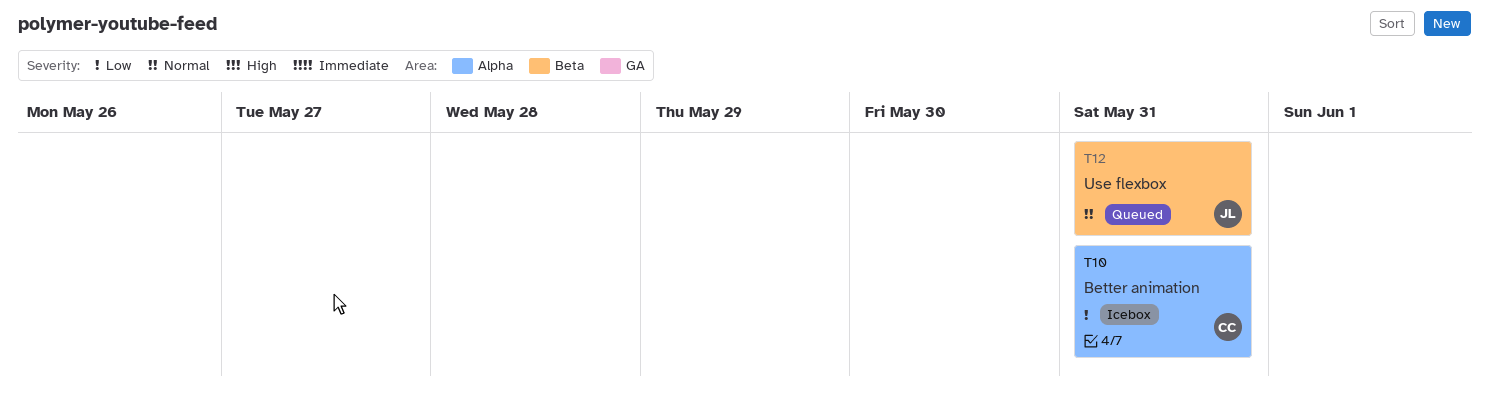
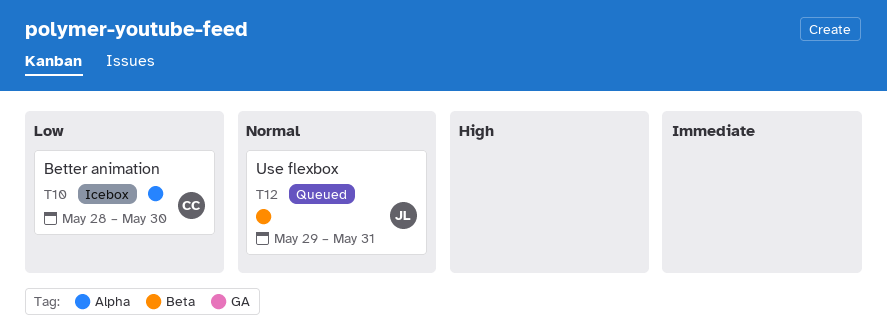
T10, due: May 31 -> May 30

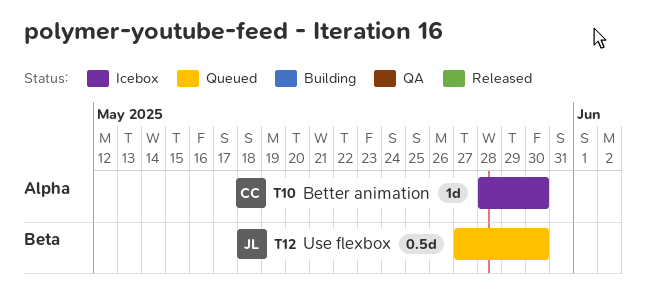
T12, start: May 29 -> May 27
T12, due: May 31 -> May 30

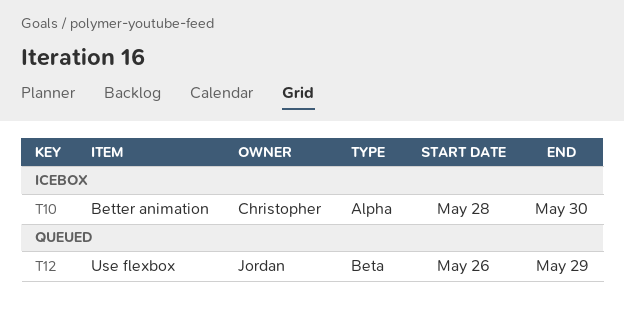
T12, start: May 27 -> May 26
T12, due: May 30 -> May 29

